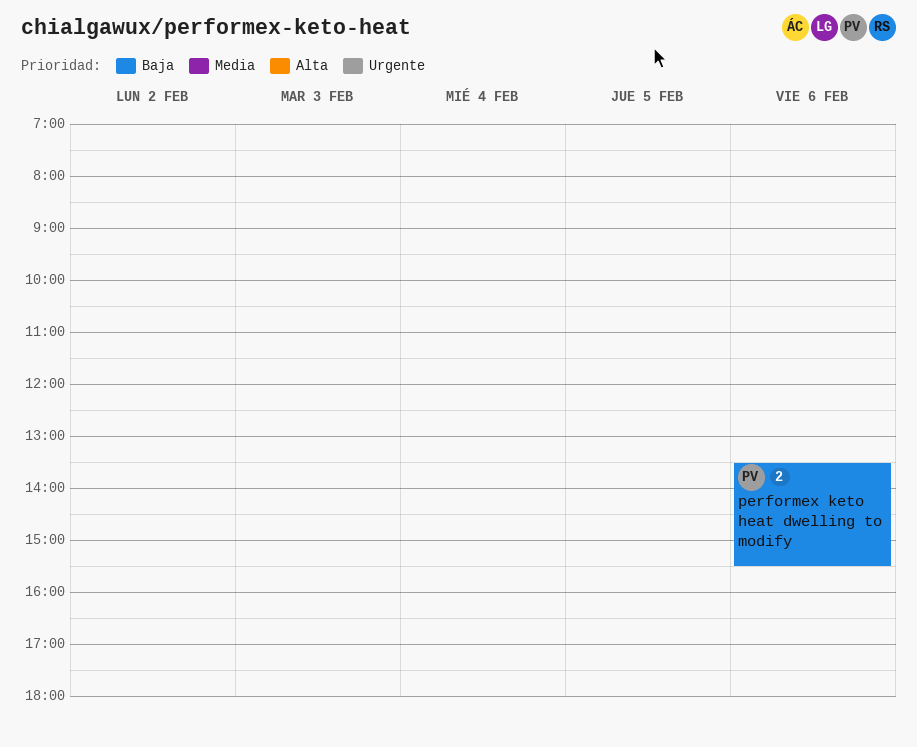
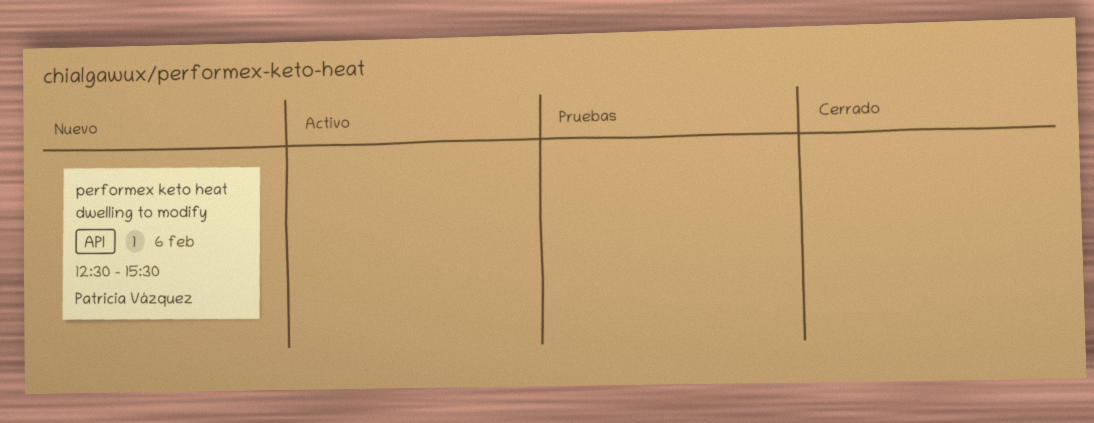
performex keto heat dwelling to modify, estimate: 2 -> 1
performex keto heat dwelling to modify, begins: 13:30 -> 12:30

